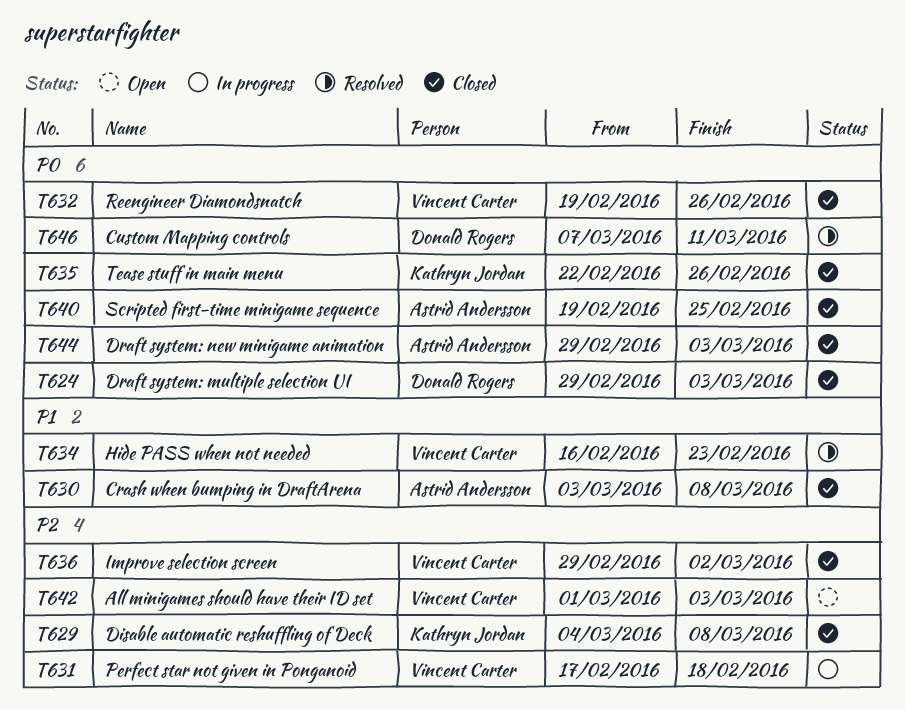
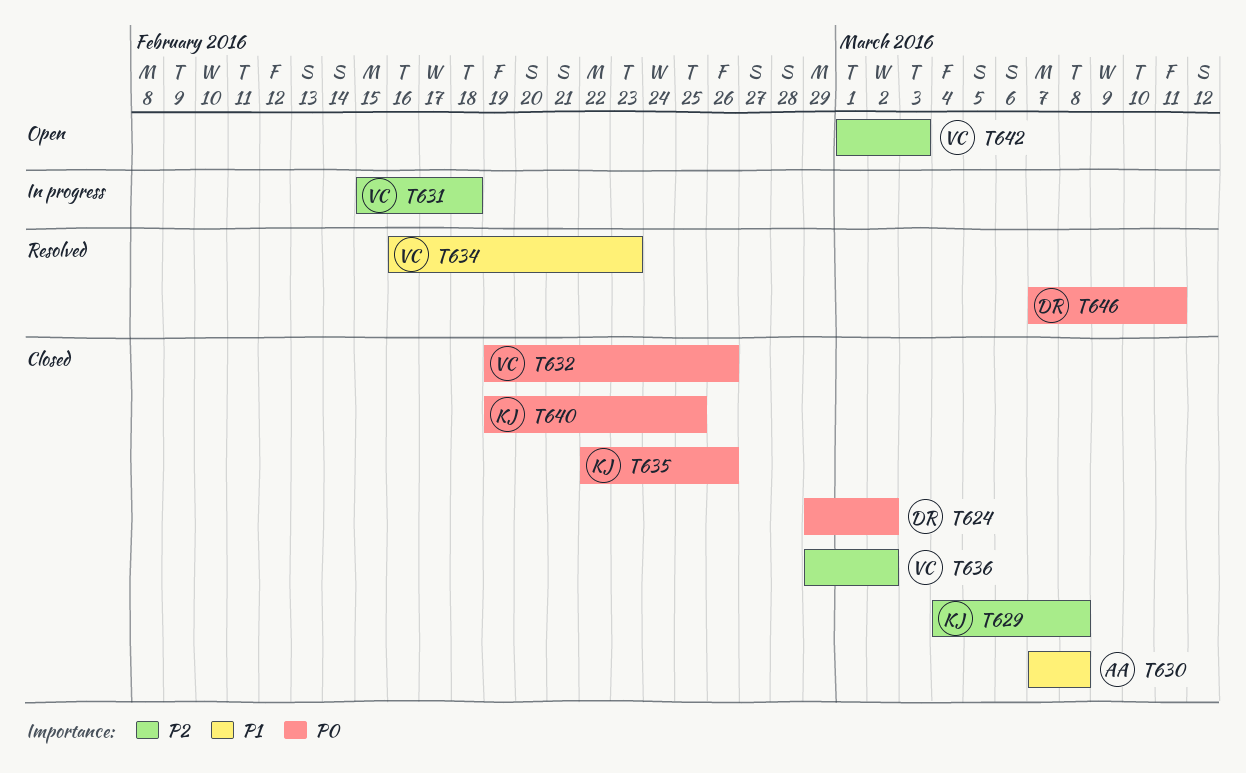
T624, due: Mar 3 -> Mar 2
T630, start: Mar 3 -> Mar 7
T631, start: Feb 17 -> Feb 15
T640, owner: Astrid Andersson -> Kathryn Jordan
T644: present -> none

